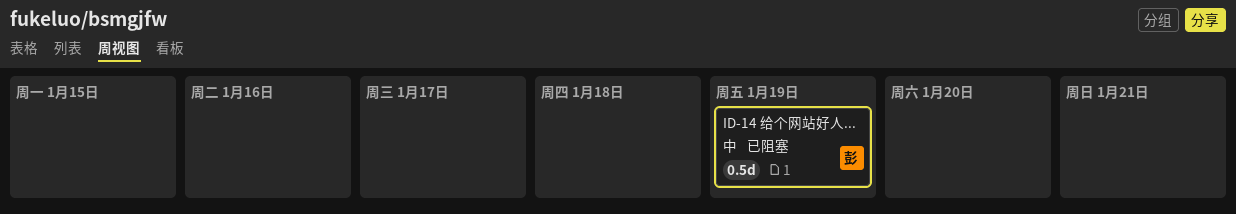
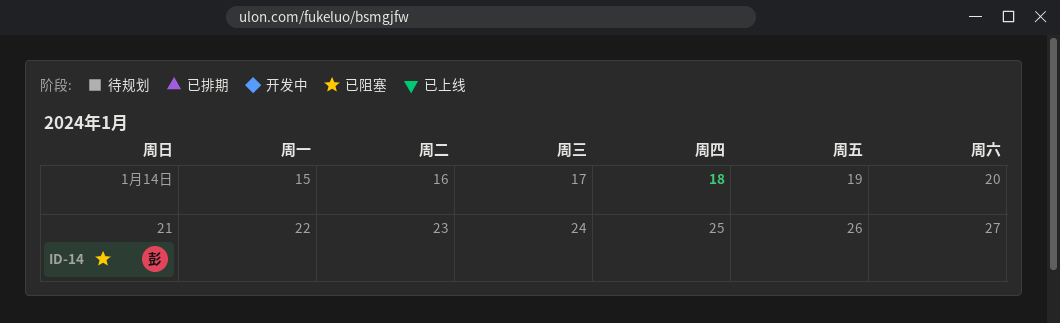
ID-14, due: Jan 19 -> Jan 21

